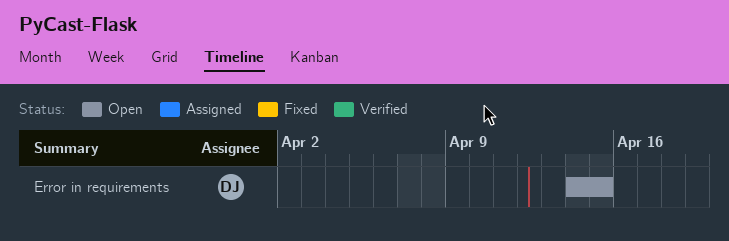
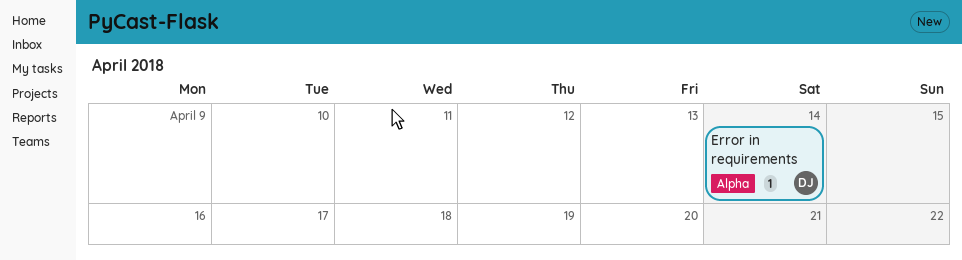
Error in requirements, due: Apr 15 -> Apr 14

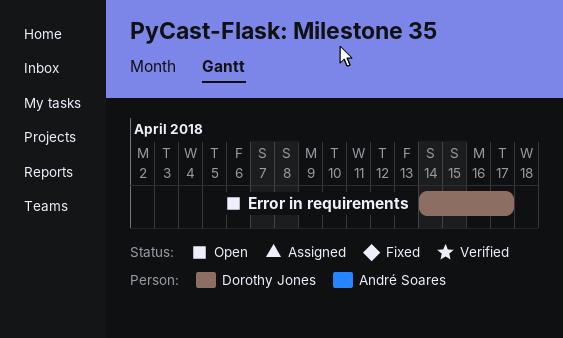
Error in requirements, due: Apr 14 -> Apr 17

